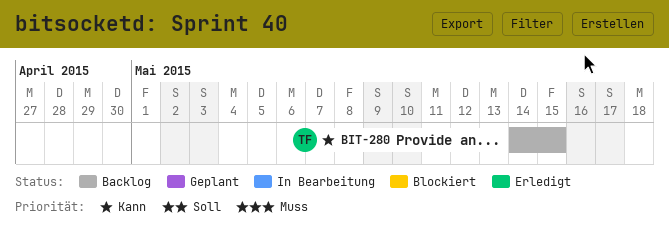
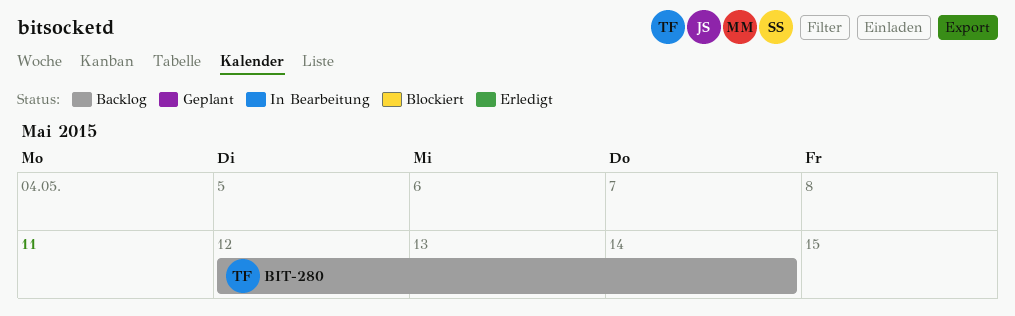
BIT-280, start: May 14 -> May 12
BIT-280, due: May 15 -> May 14

